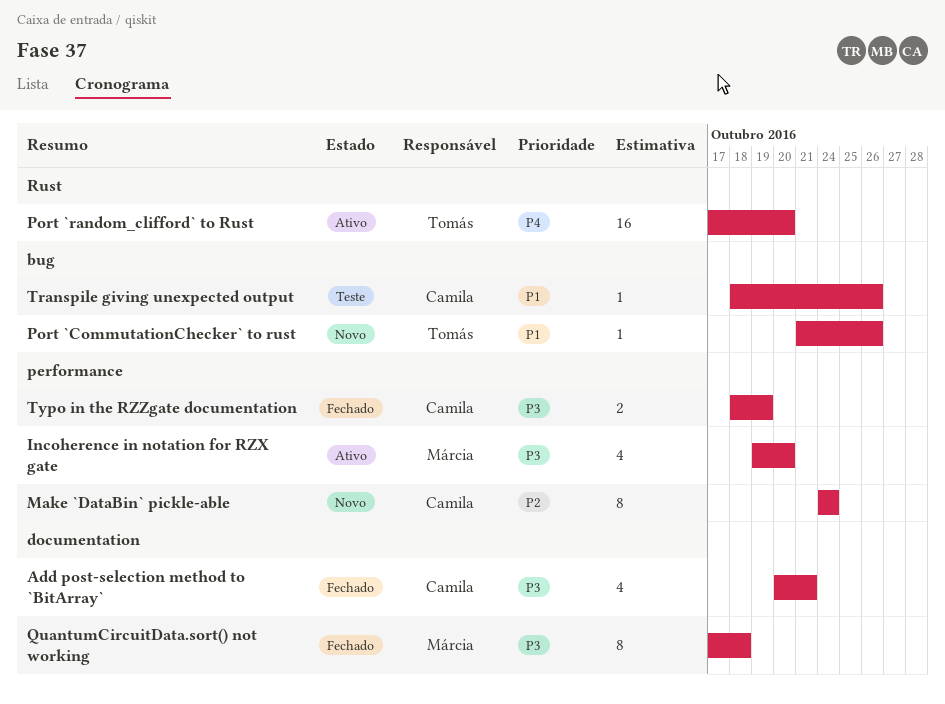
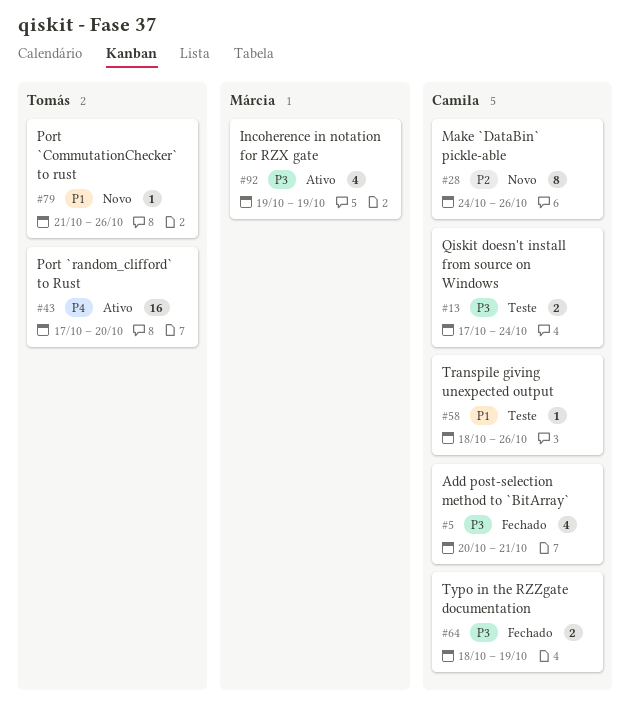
Incoherence in notation for RZX gate, due: Oct 20 -> Oct 19
Make `DataBin` pickle-able, due: Oct 24 -> Oct 26
Qiskit doesn't install from source on Windows: none -> present
QuantumCircuitData.sort() not working: present -> none

